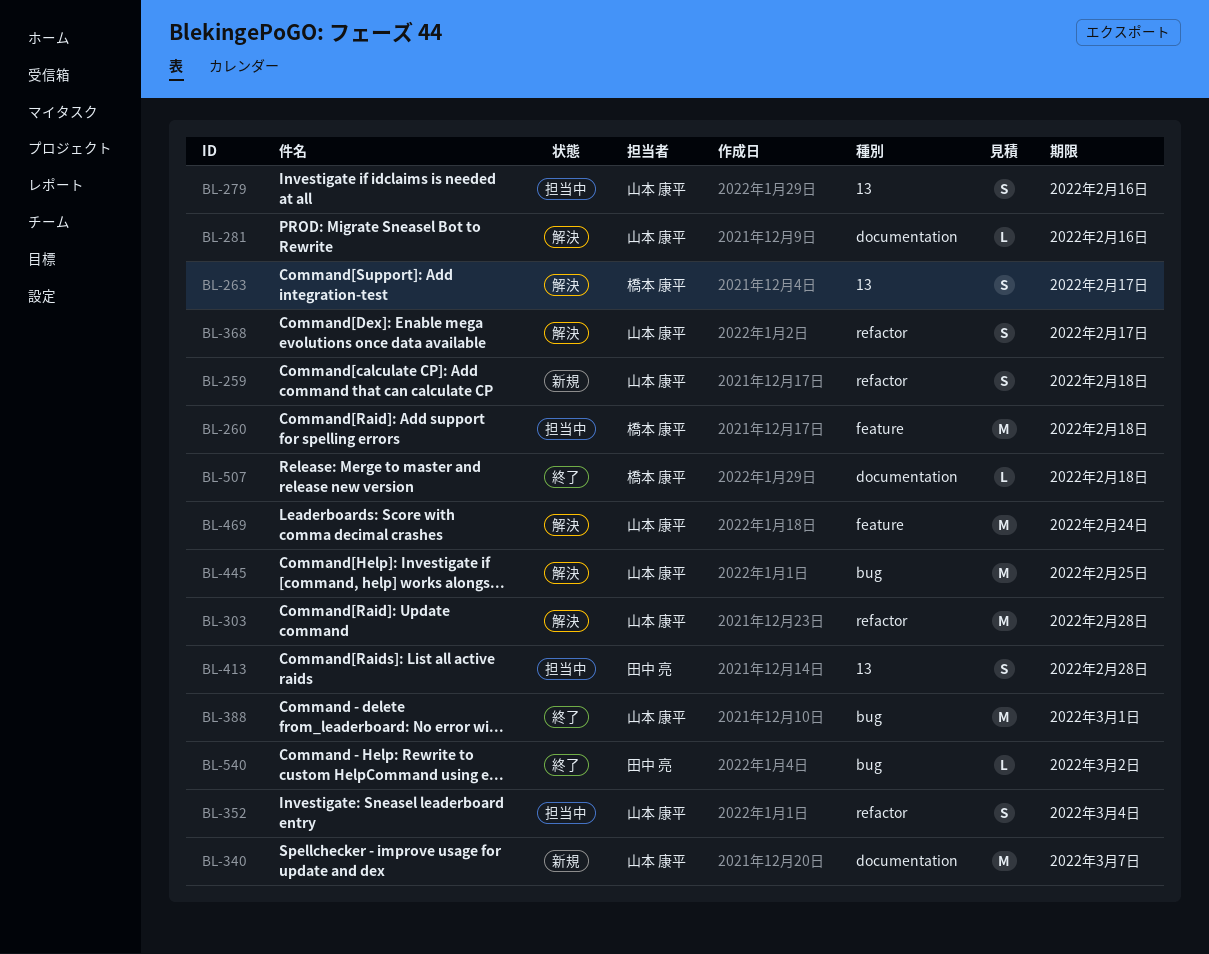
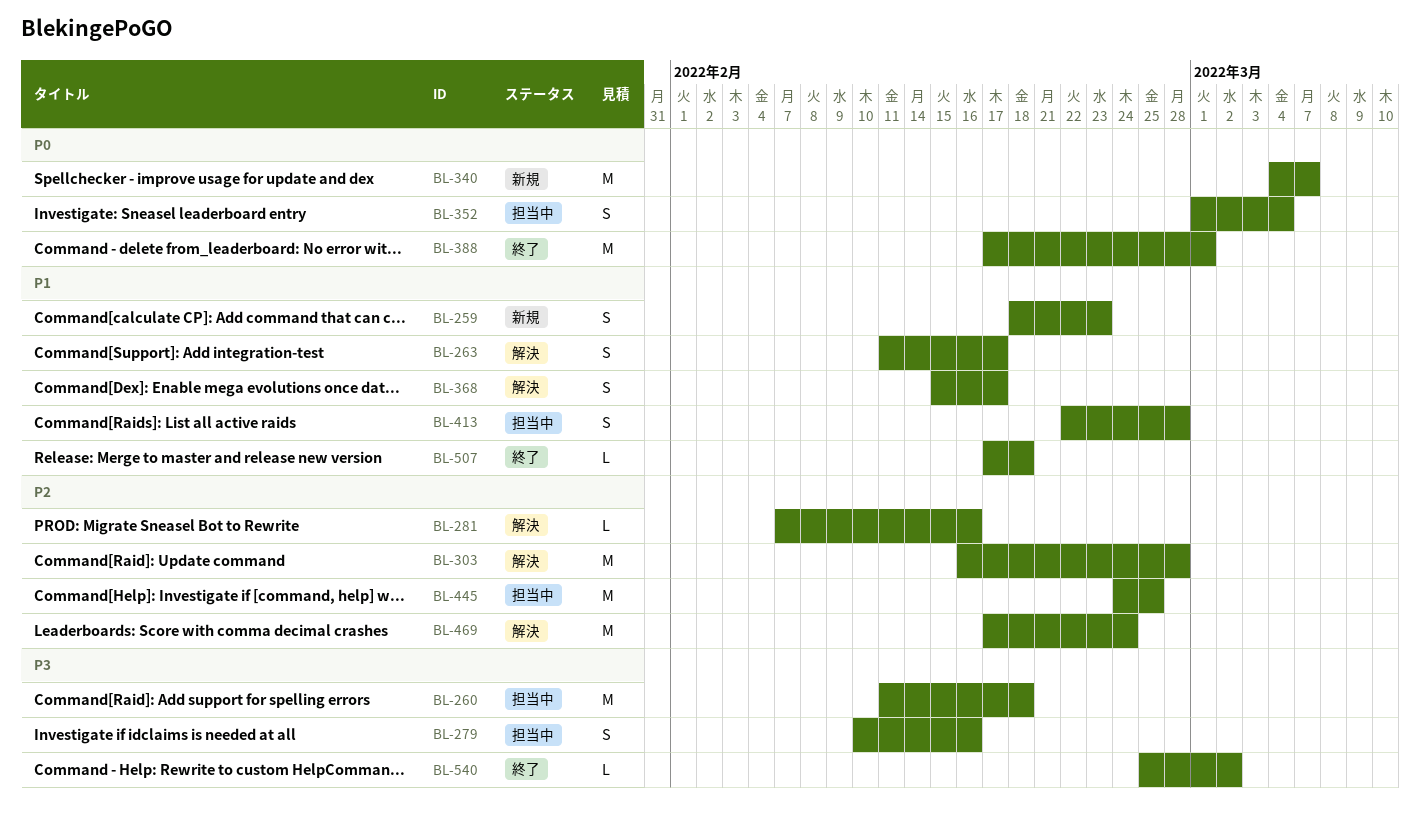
BL-259, due: Feb 18 -> Feb 23
BL-445, status: 解決 -> 担当中

